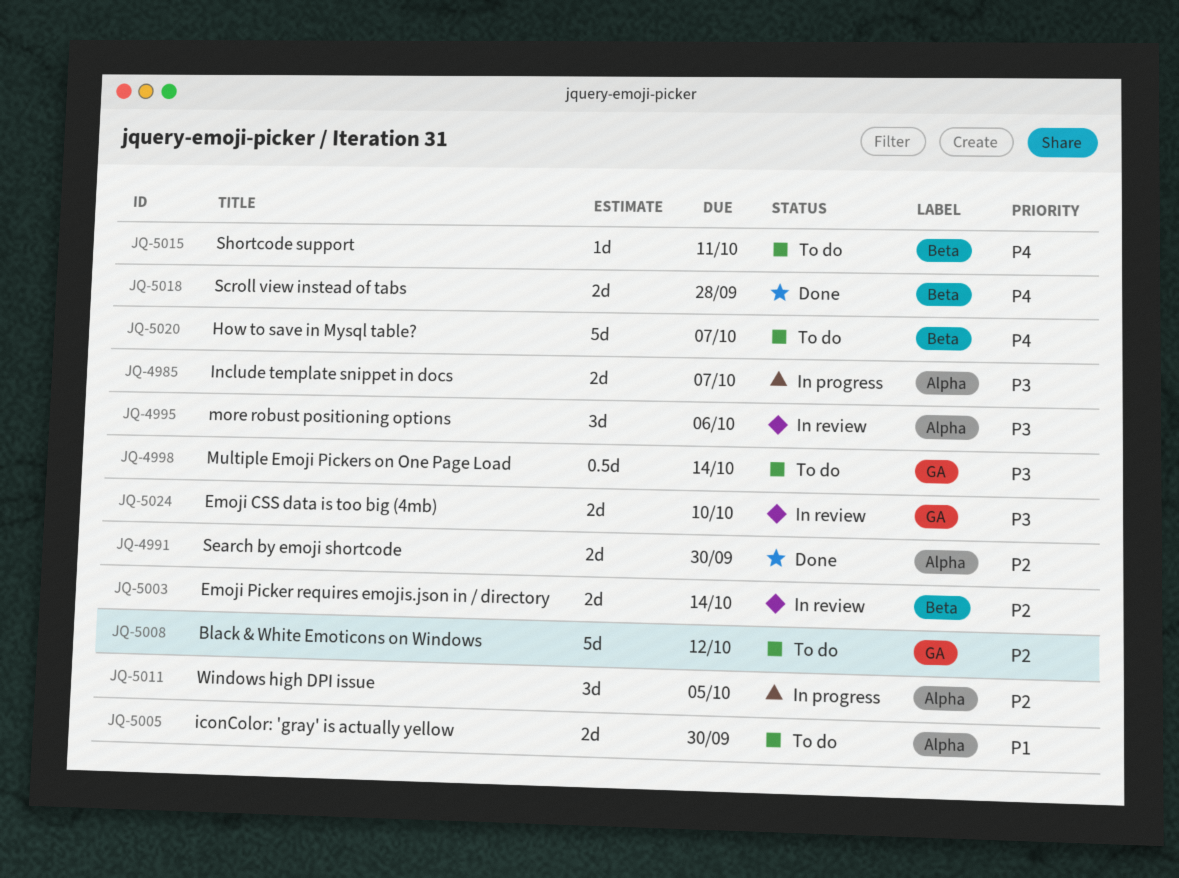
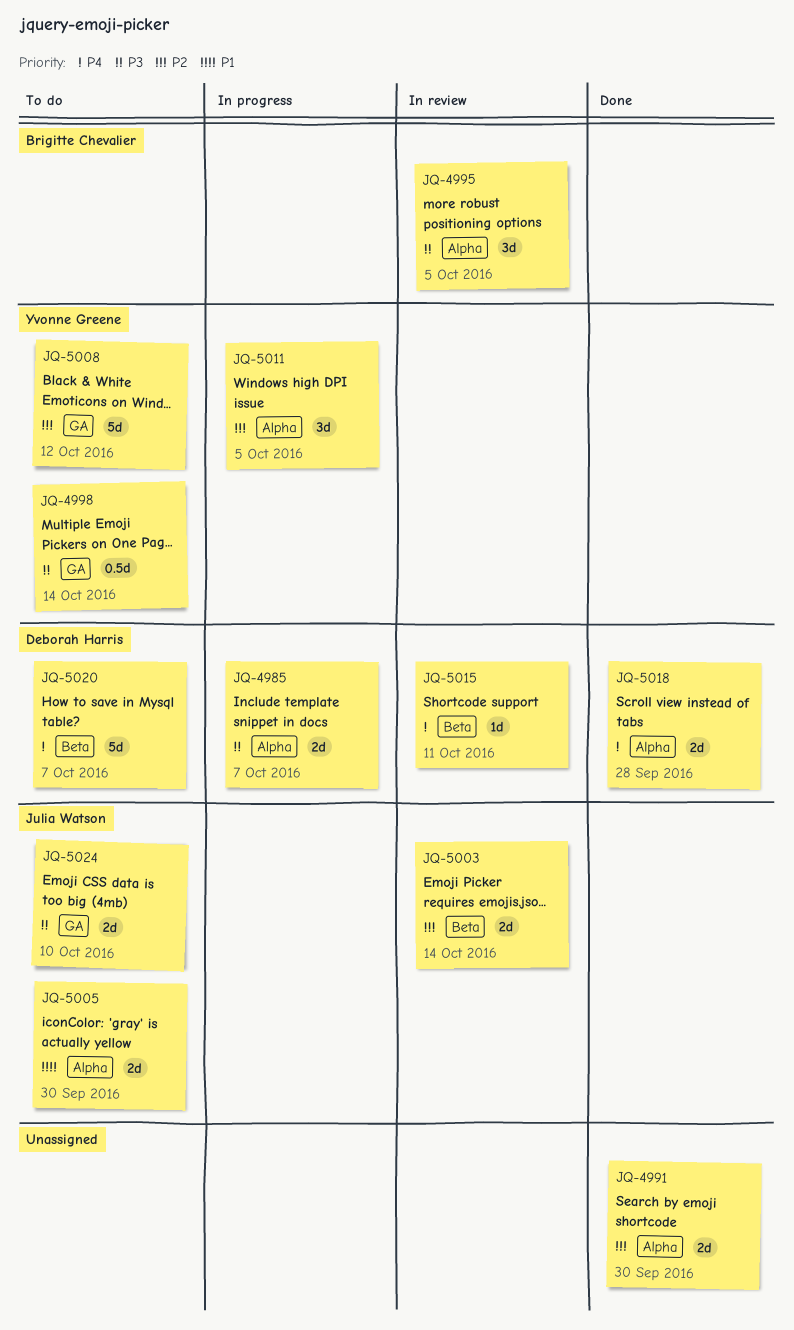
JQ-4995, due: Oct 6 -> Oct 5
JQ-5015, status: To do -> In review
JQ-5018, label: Beta -> Alpha
JQ-5024, status: In review -> To do

